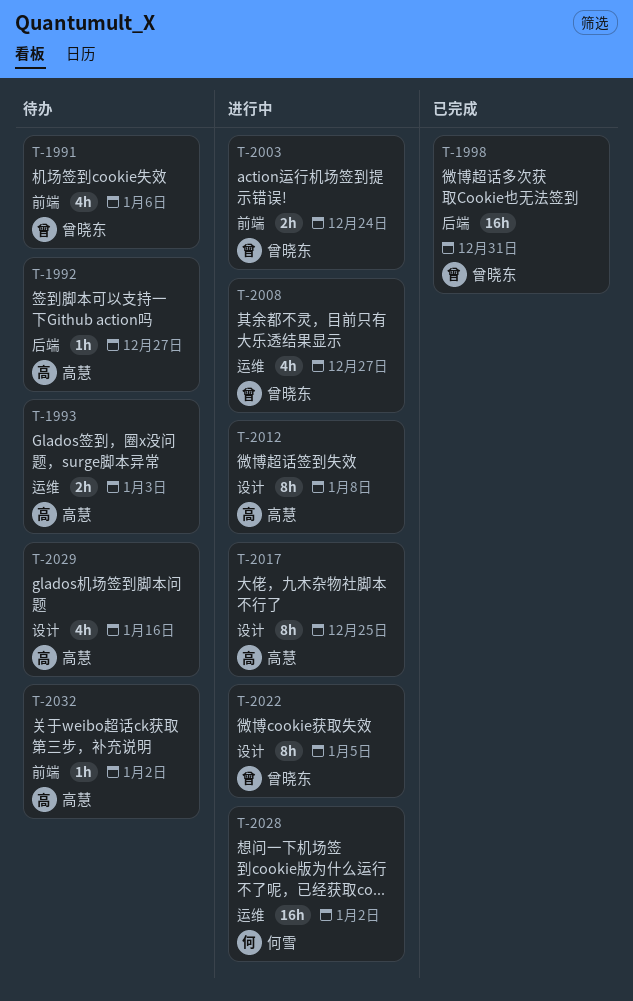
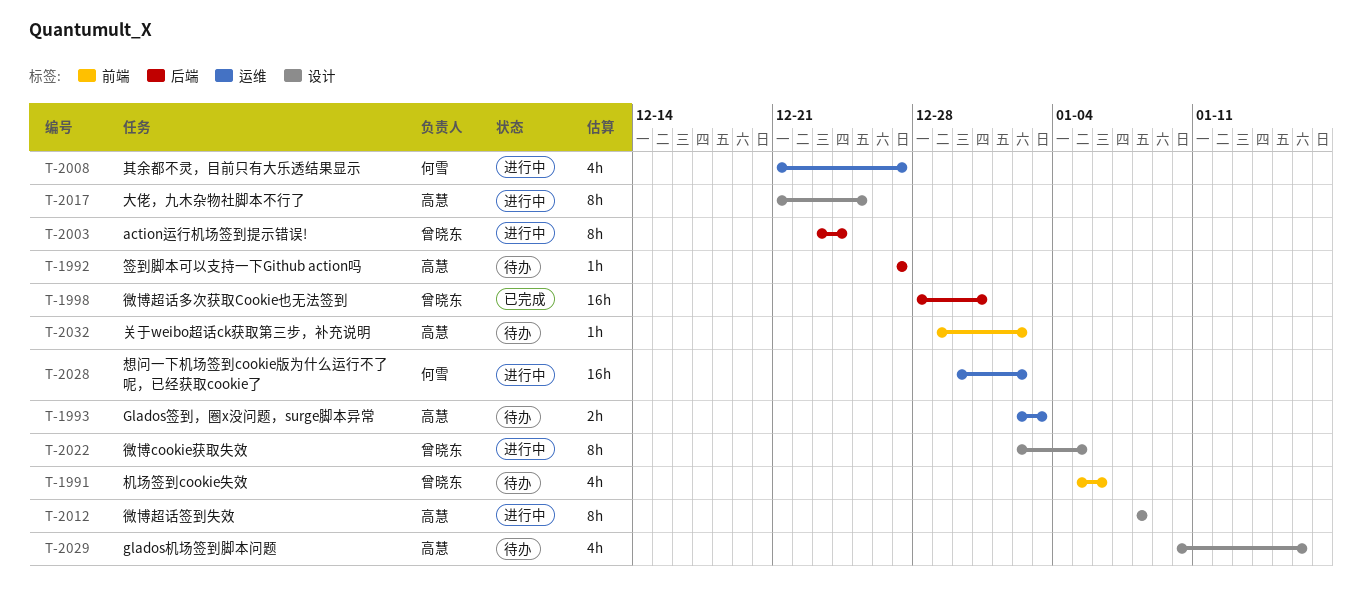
T-2003, label: 前端 -> 后端
T-2003, estimate: 2h -> 8h
T-2008, owner: 曾晓东 -> 何雪

